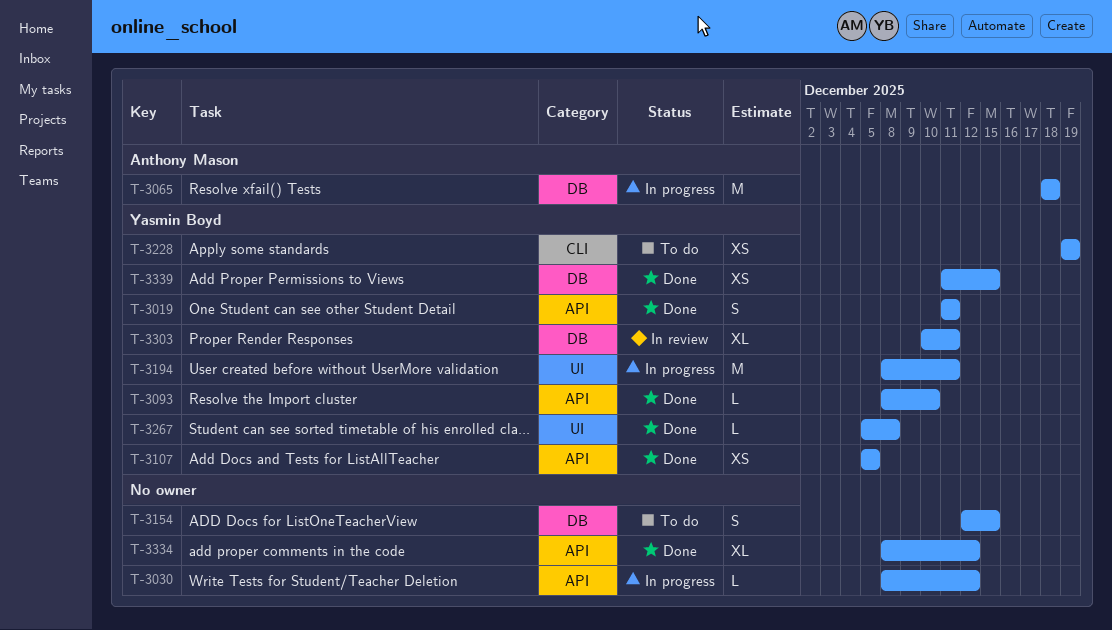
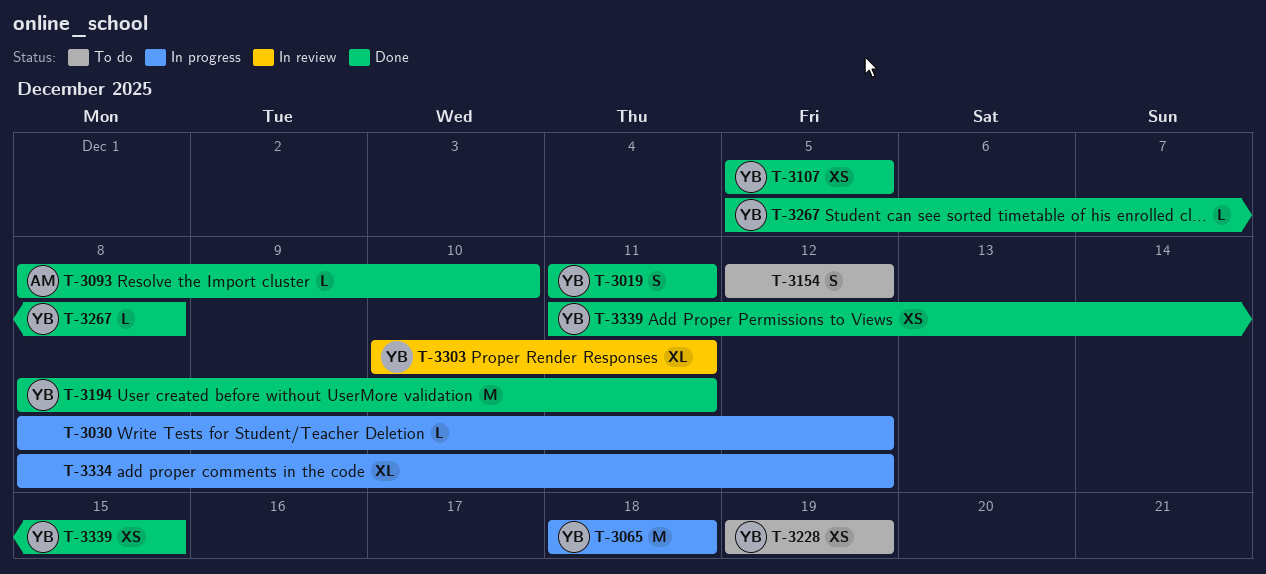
T-3065, owner: Anthony Mason -> Yasmin Boyd
T-3093, owner: Yasmin Boyd -> Anthony Mason
T-3154, due: Dec 15 -> Dec 12
T-3194, status: In progress -> Done
T-3334, status: Done -> In progress

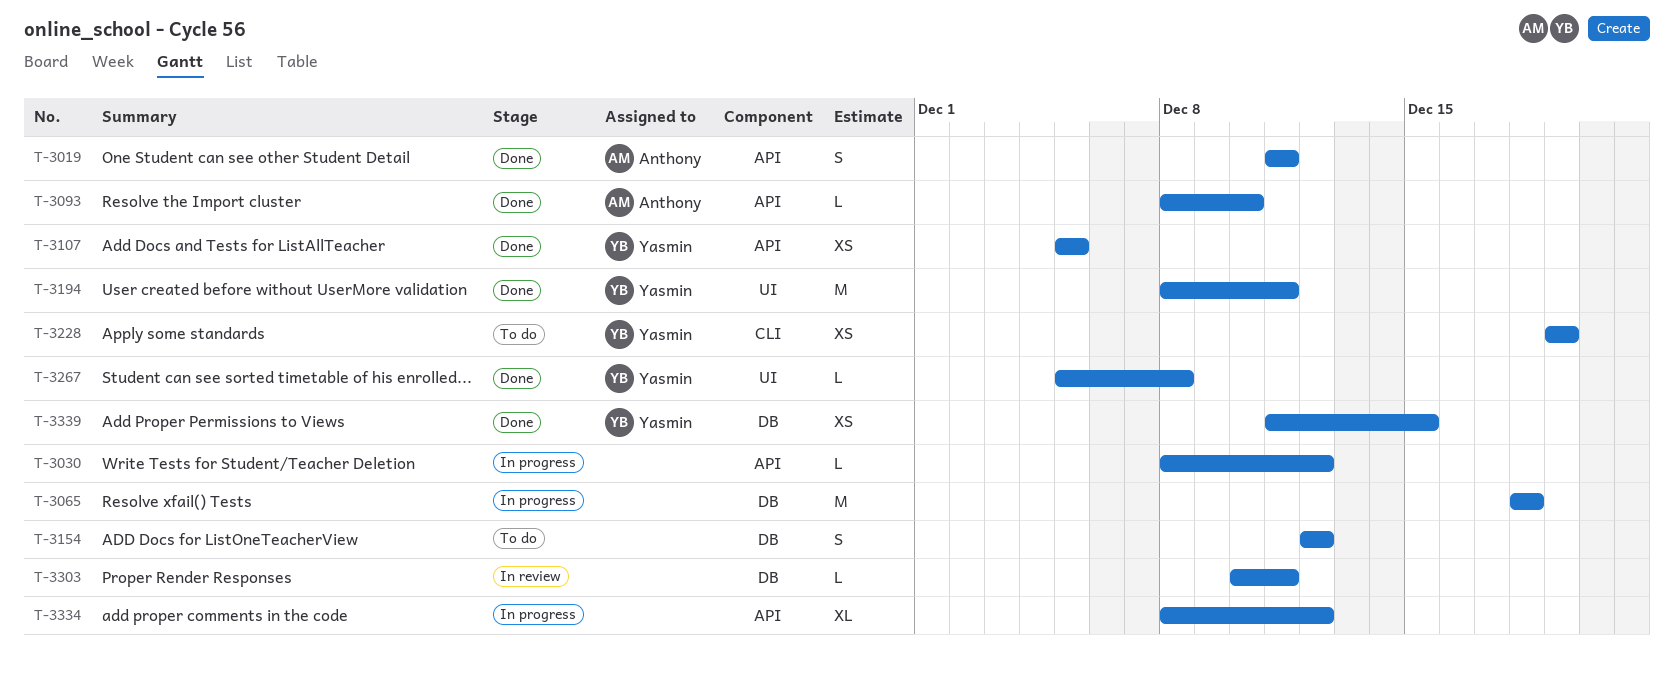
T-3019, owner: Yasmin -> Anthony
T-3065, owner: Yasmin -> none
T-3303, owner: Yasmin -> none
T-3303, estimate: XL -> L

